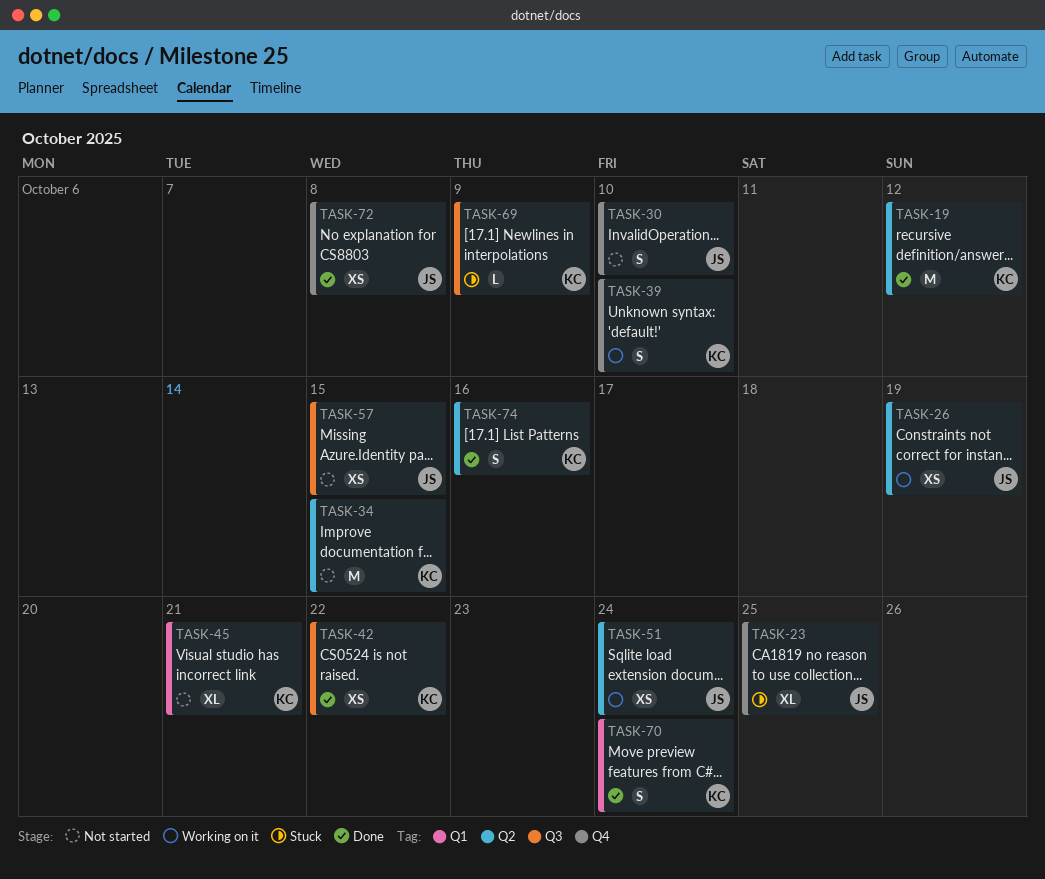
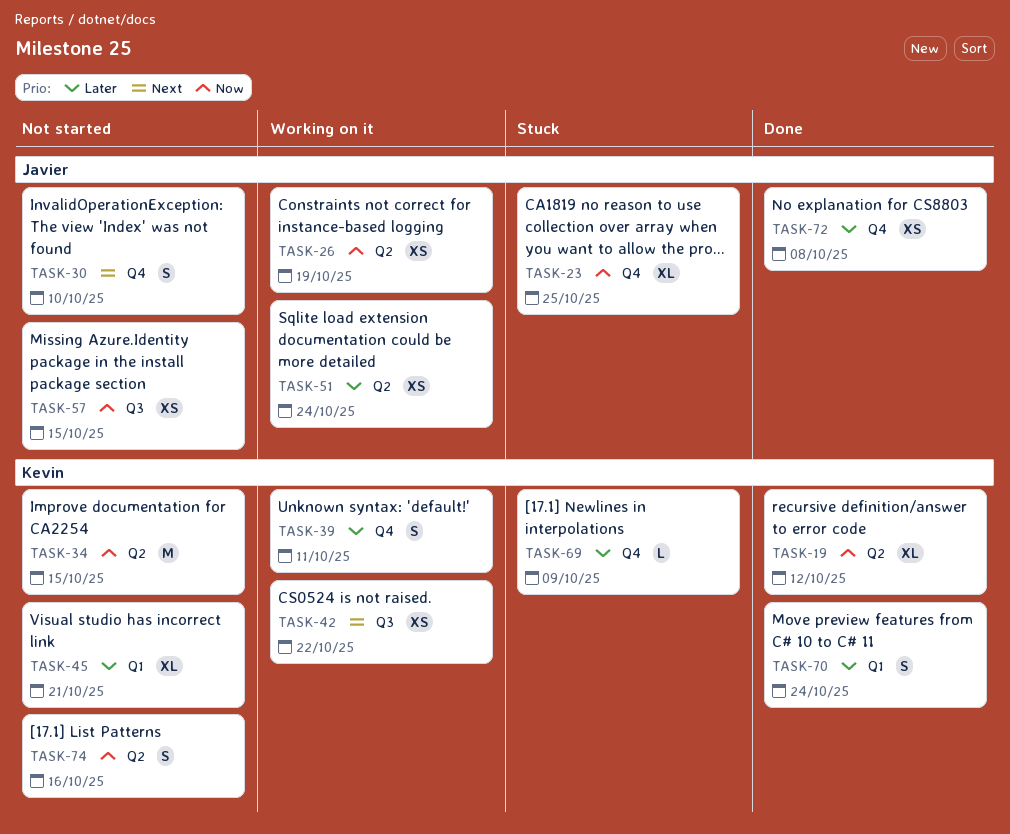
TASK-19, estimate: M -> XL
TASK-39, due: Oct 10 -> Oct 11
TASK-42, status: Done -> Working on it
TASK-69, label: Q3 -> Q4
TASK-74, status: Done -> Not started

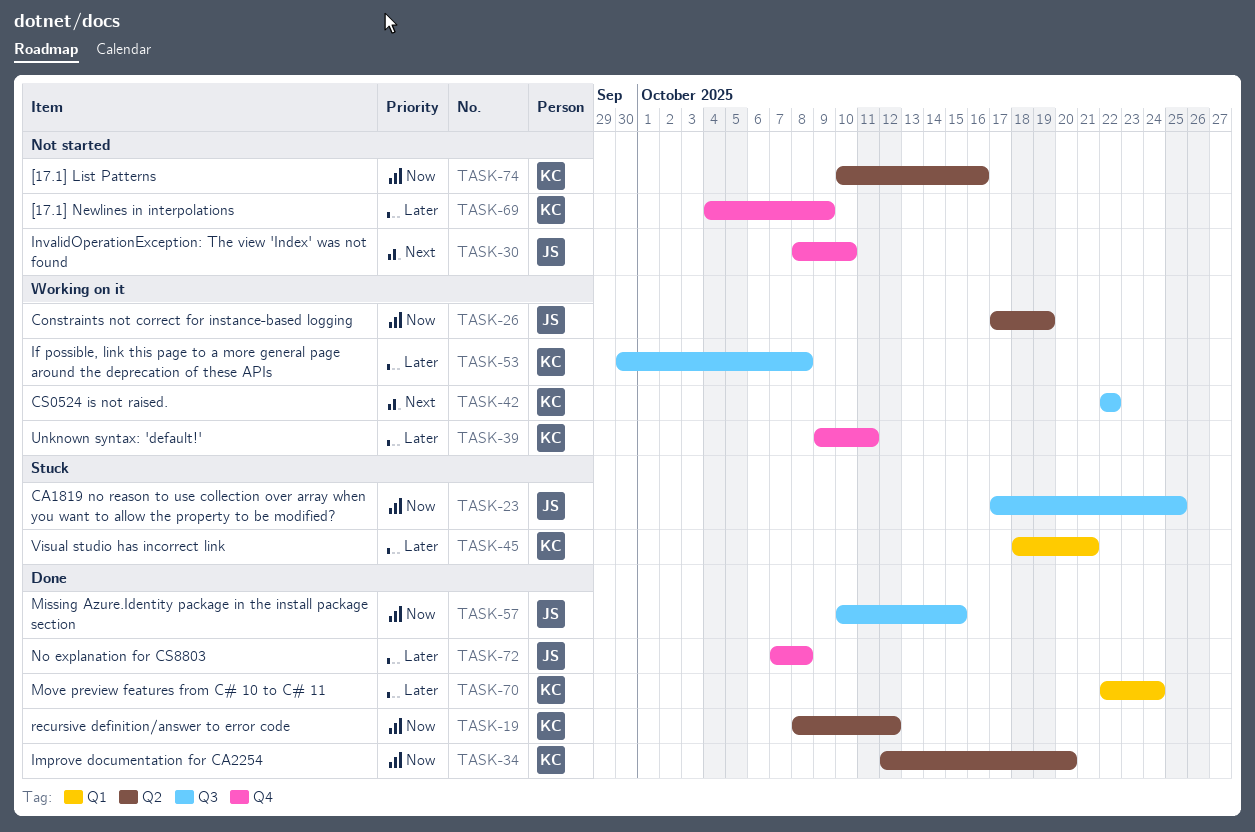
TASK-23, label: Q4 -> Q3
TASK-34, status: Not started -> Done
TASK-34, due: Oct 15 -> Oct 20
TASK-45, status: Not started -> Stuck
TASK-51: present -> none
TASK-53: none -> present
TASK-57, status: Not started -> Done
TASK-69, status: Stuck -> Not started

